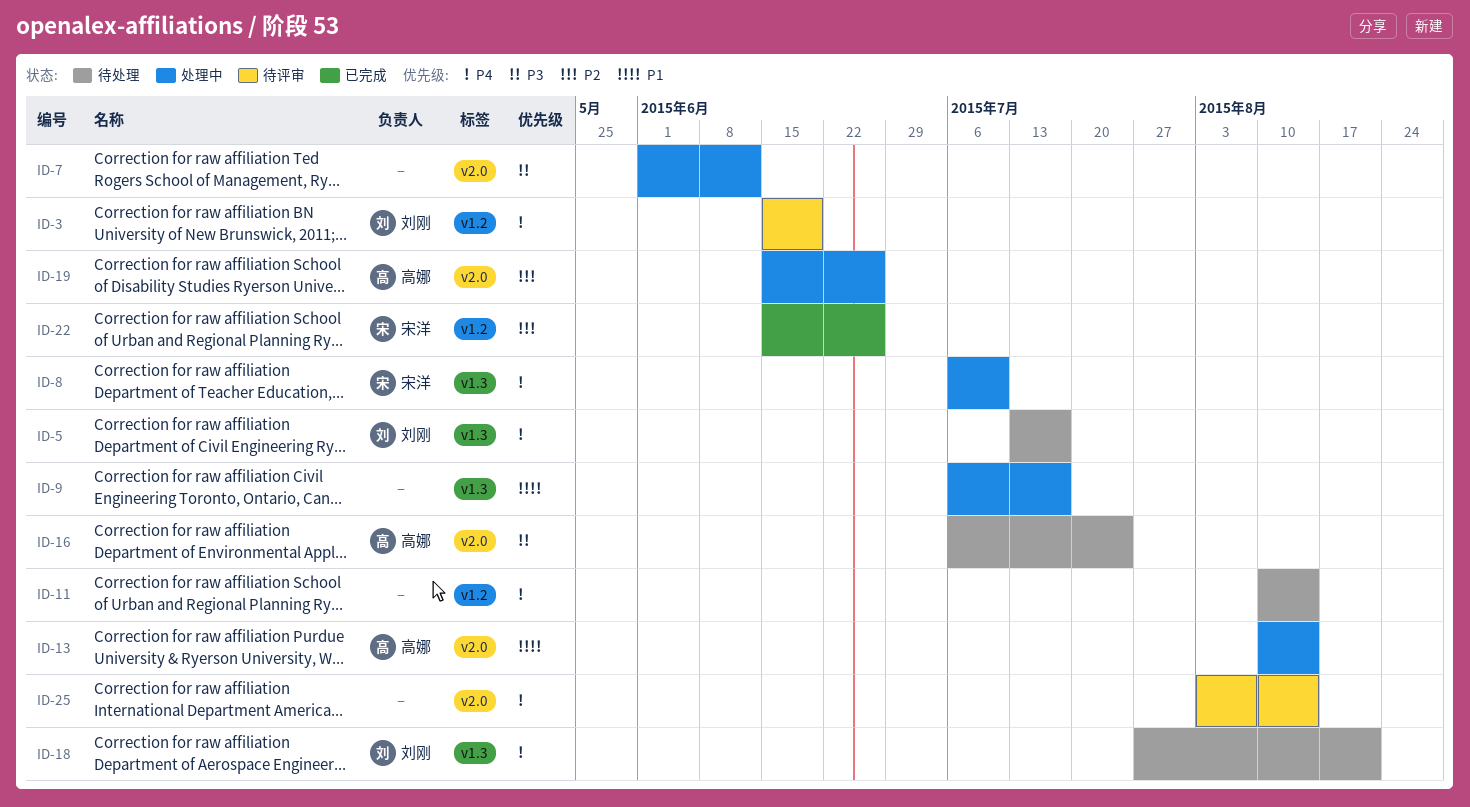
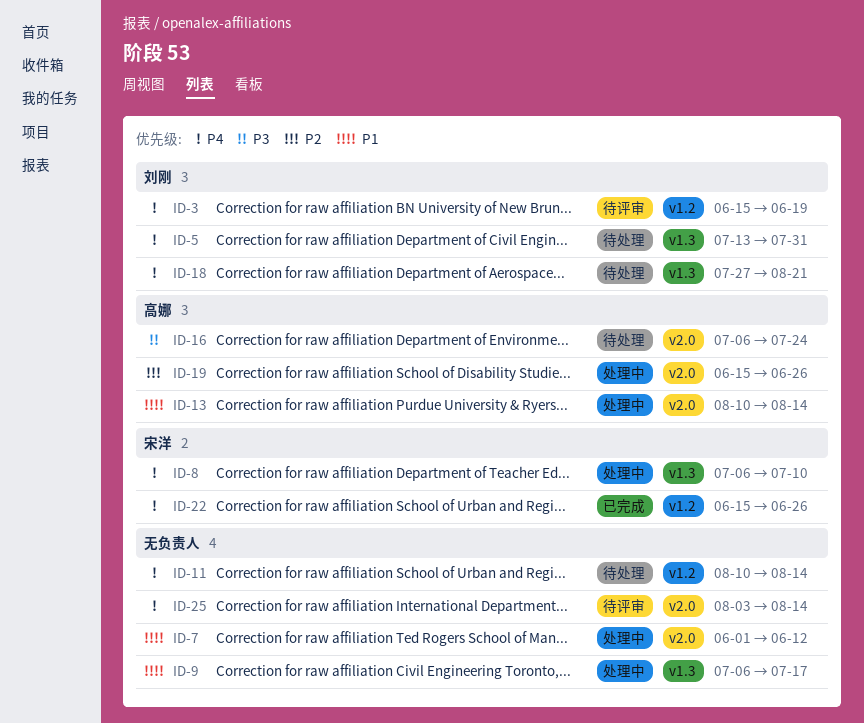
ID-5, due: Jul 17 -> Jul 31
ID-7, priority: P3 -> P1
ID-22, priority: P2 -> P4

